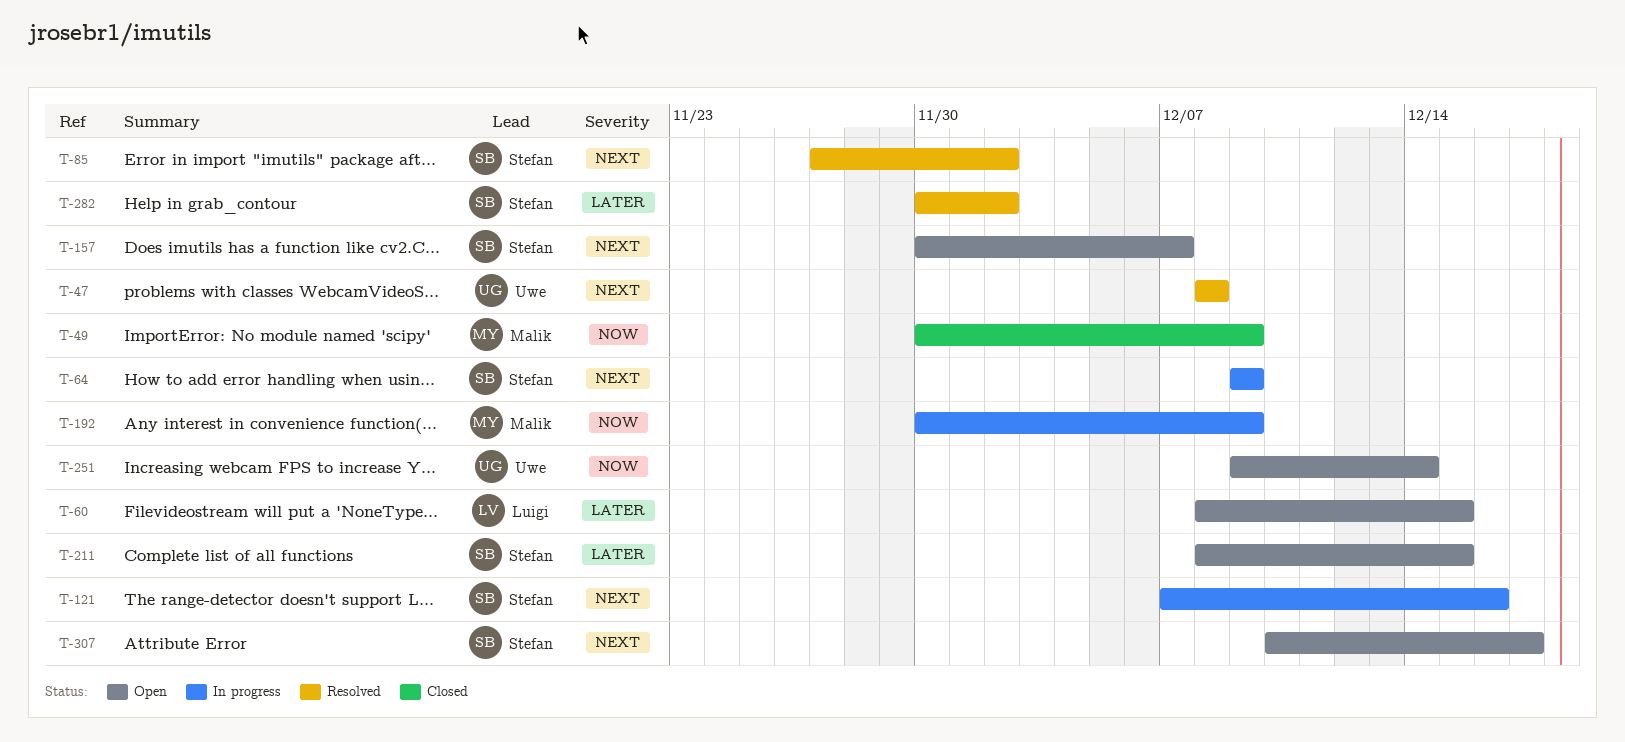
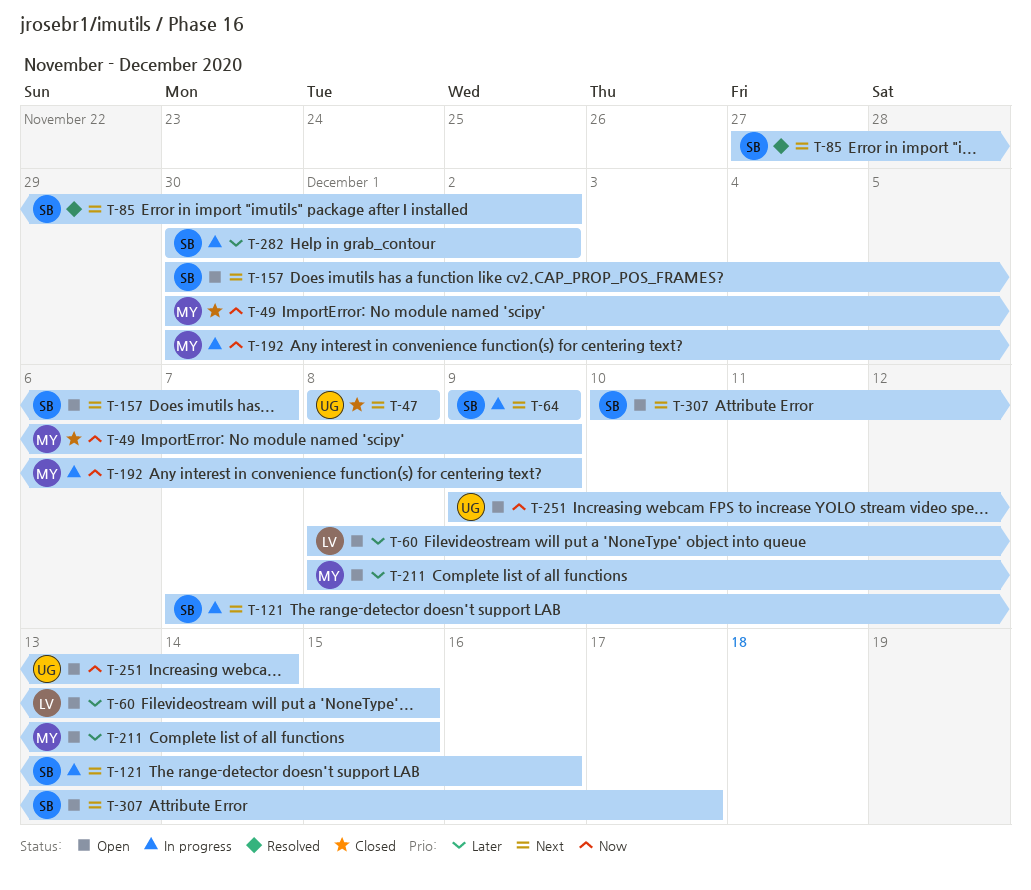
T-47, status: Resolved -> Closed
T-211, owner: Stefan -> Malik
T-282, status: Resolved -> In progress

